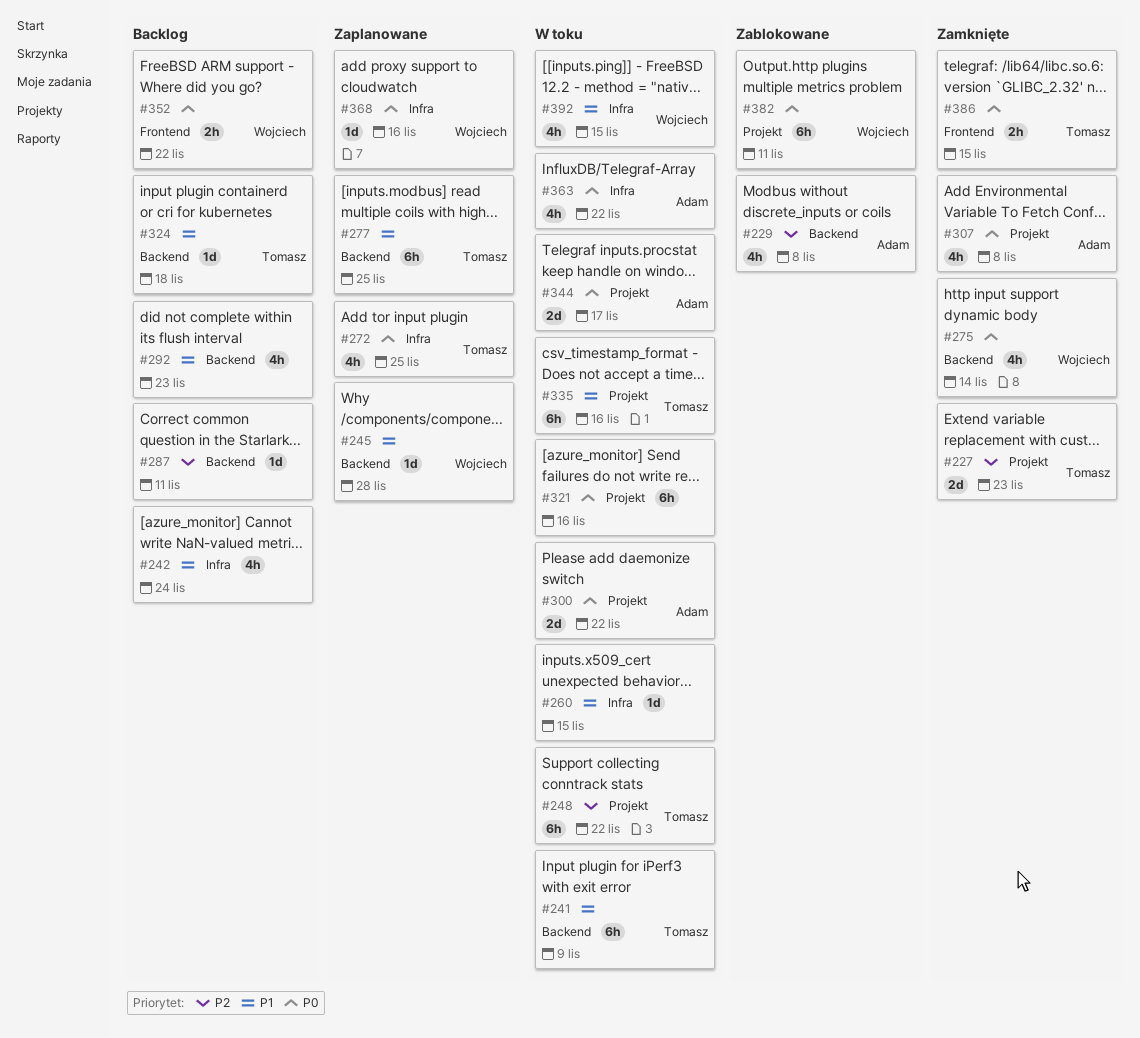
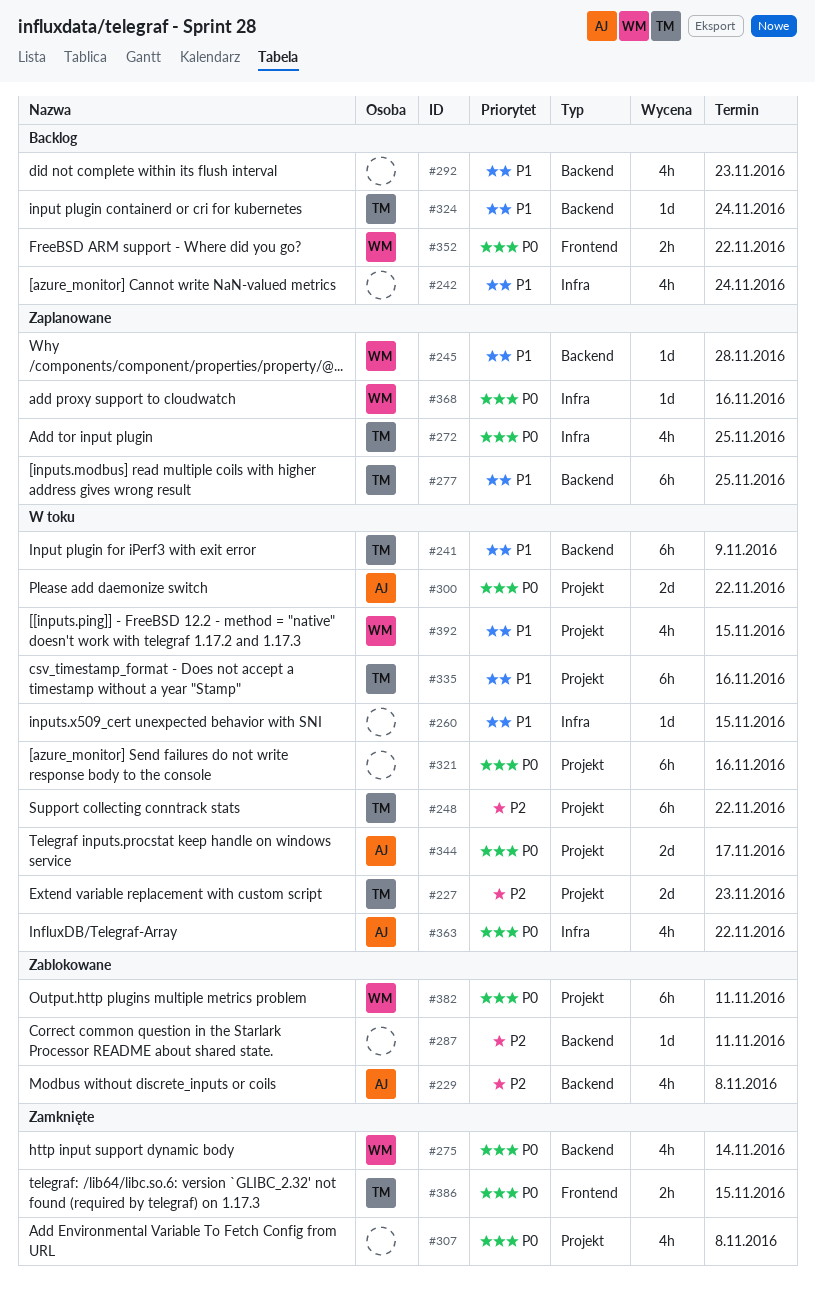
#227, status: Zamknięte -> W toku
#287, status: Backlog -> Zablokowane
#307, owner: Adam -> none
#324, due: Nov 18 -> Nov 24
#392, label: Infra -> Projekt

